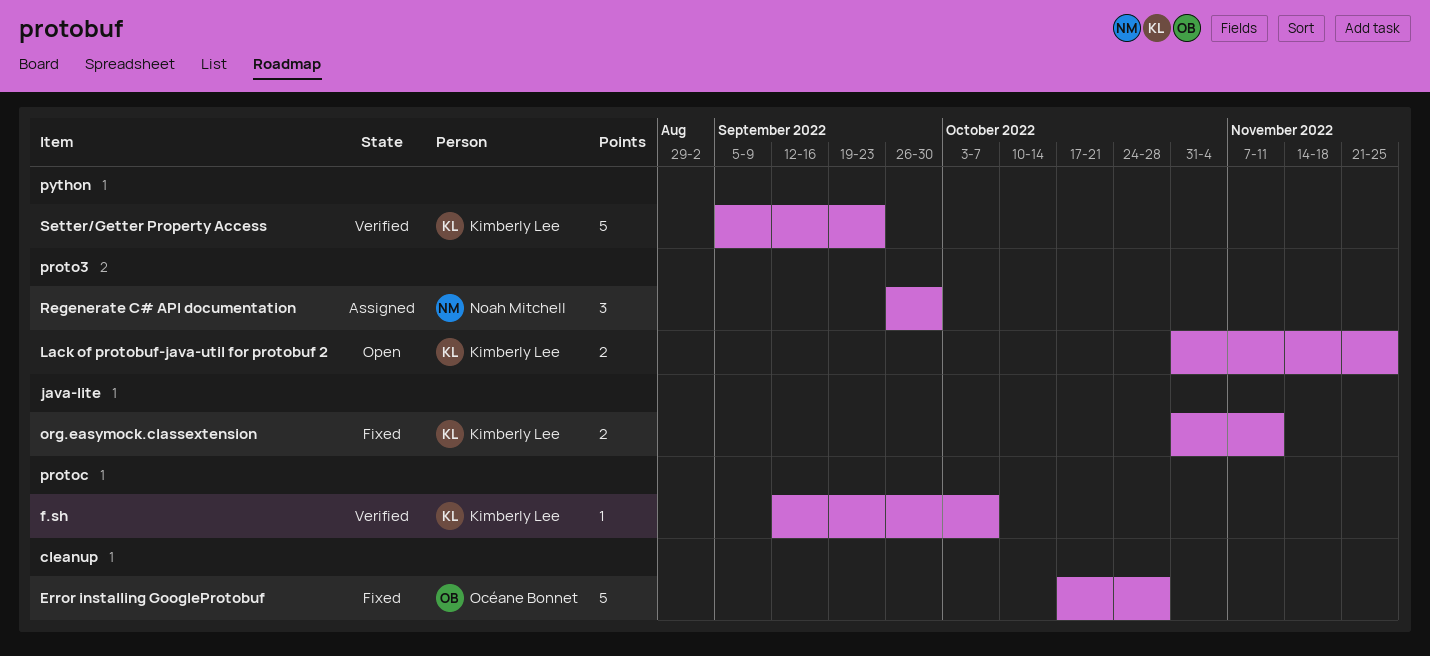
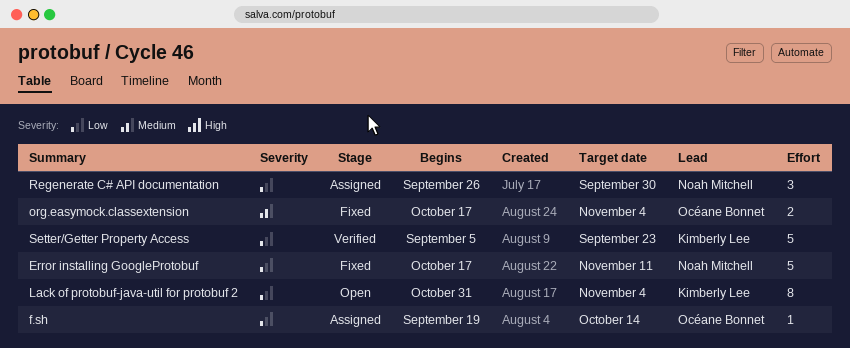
Error installing GoogleProtobuf, owner: Océane Bonnet -> Noah Mitchell
Error installing GoogleProtobuf, due: Oct 28 -> Nov 11
f.sh, status: Verified -> Assigned
f.sh, owner: Kimberly Lee -> Océane Bonnet
f.sh, start: Sep 12 -> Sep 19
f.sh, due: Oct 7 -> Oct 14
Lack of protobuf-java-util for protobuf 2, estimate: 2 -> 8
Lack of protobuf-java-util for protobuf 2, due: Nov 25 -> Nov 4
org.easymock.classextension, owner: Kimberly Lee -> Océane Bonnet
org.easymock.classextension, start: Oct 31 -> Oct 17
org.easymock.classextension, due: Nov 11 -> Nov 4

